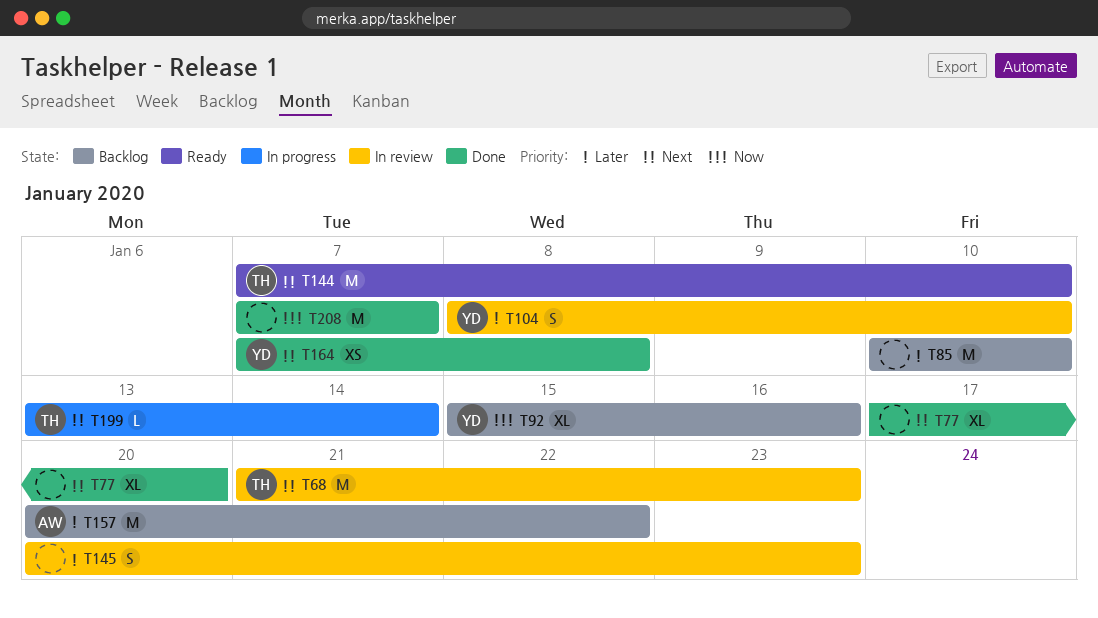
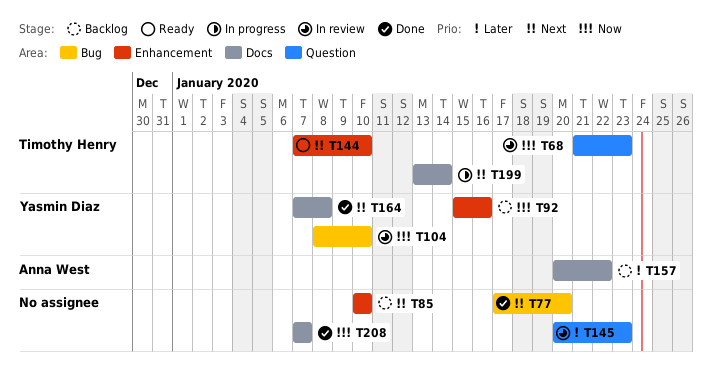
T68, priority: Next -> Now
T85, priority: Later -> Next
T104, priority: Later -> Now

